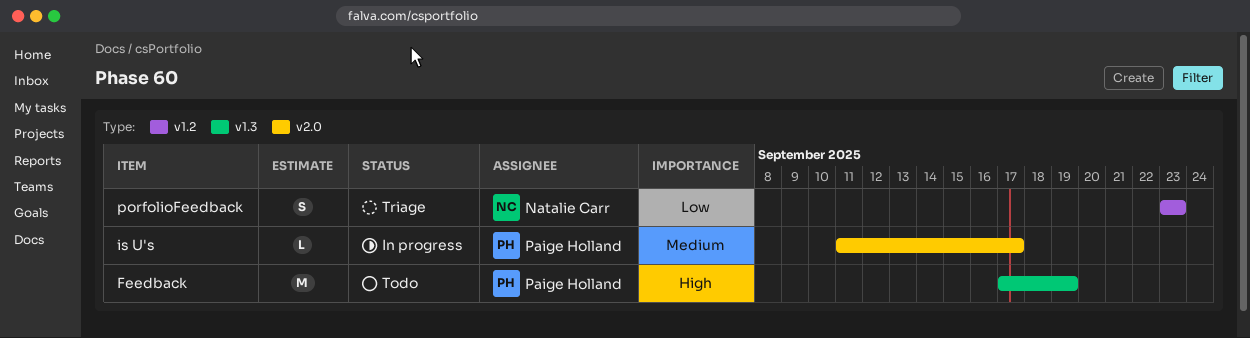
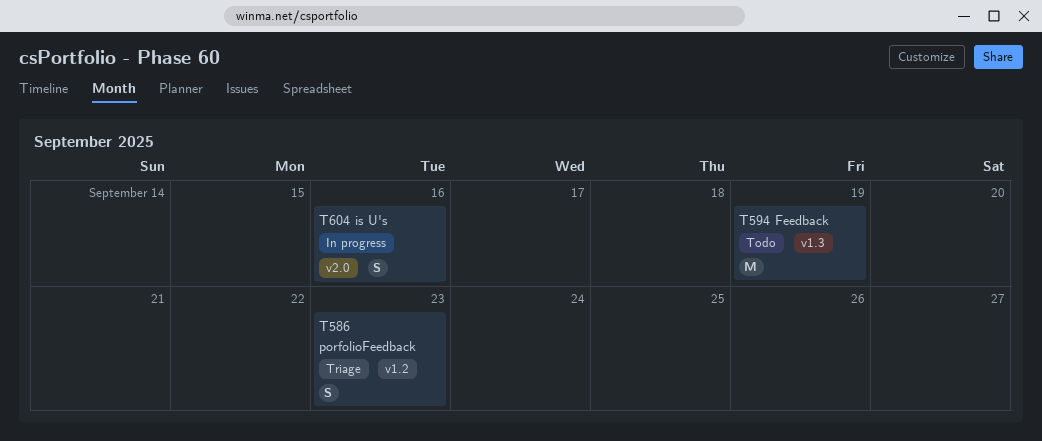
is U's, estimate: L -> S
is U's, due: Sep 17 -> Sep 16

